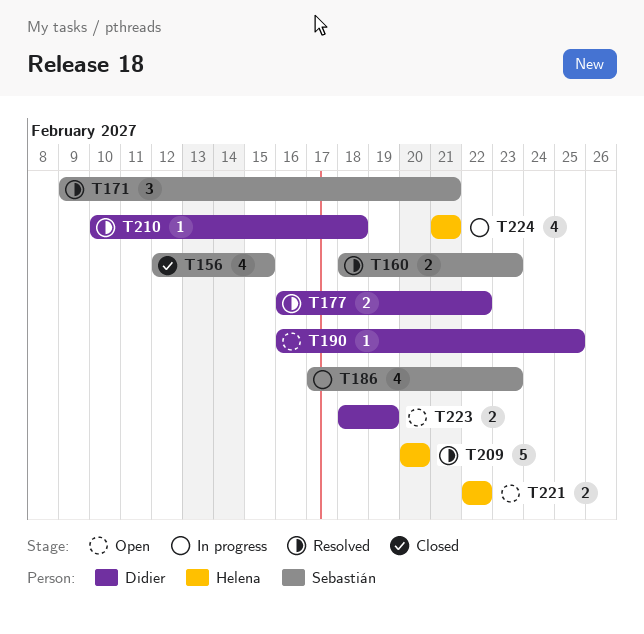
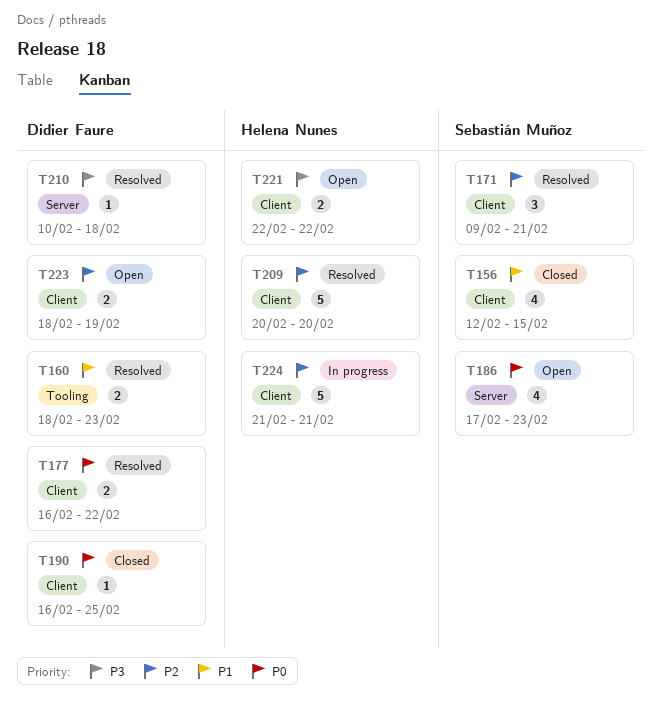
T160, owner: Sebastián Muñoz -> Didier Faure
T186, status: In progress -> Open
T190, status: Open -> Closed
T224, estimate: 4 -> 5

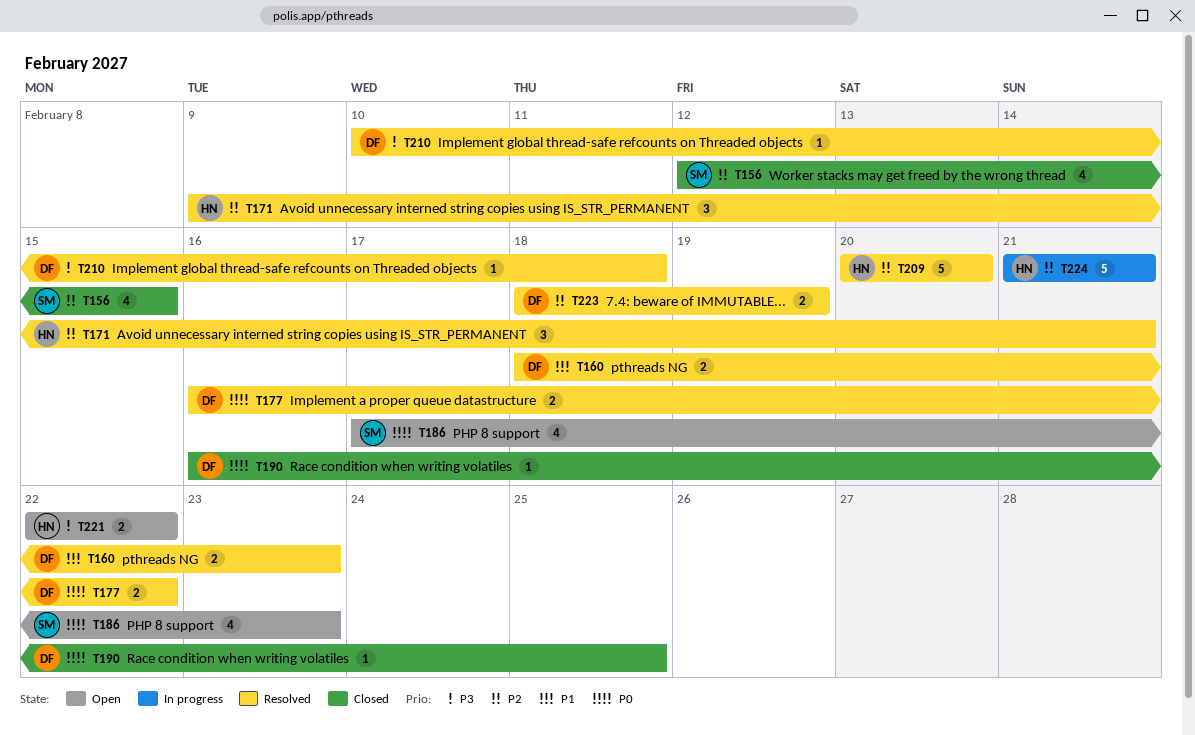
T156, priority: P1 -> P2
T171, owner: Sebastián Muñoz -> Helena Nunes
T223, status: Open -> Resolved

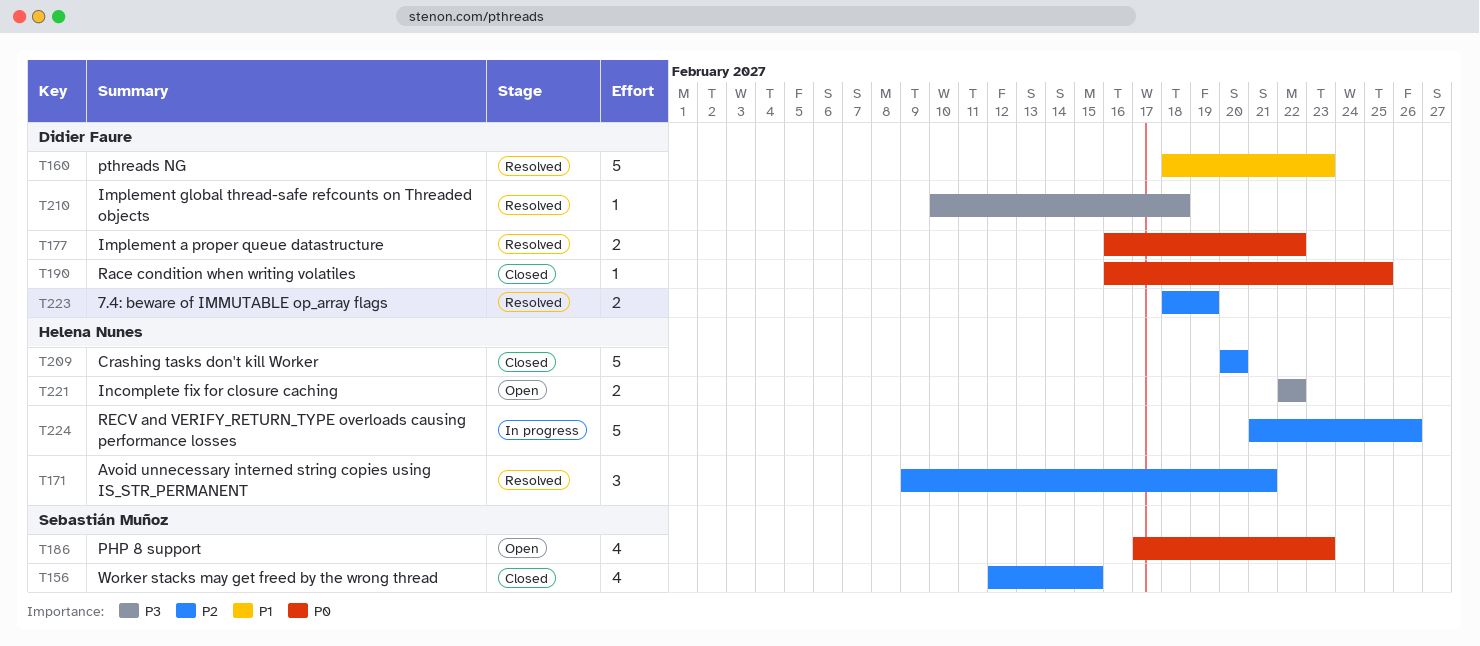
T160, estimate: 2 -> 5
T209, status: Resolved -> Closed
T224, due: Feb 21 -> Feb 26

